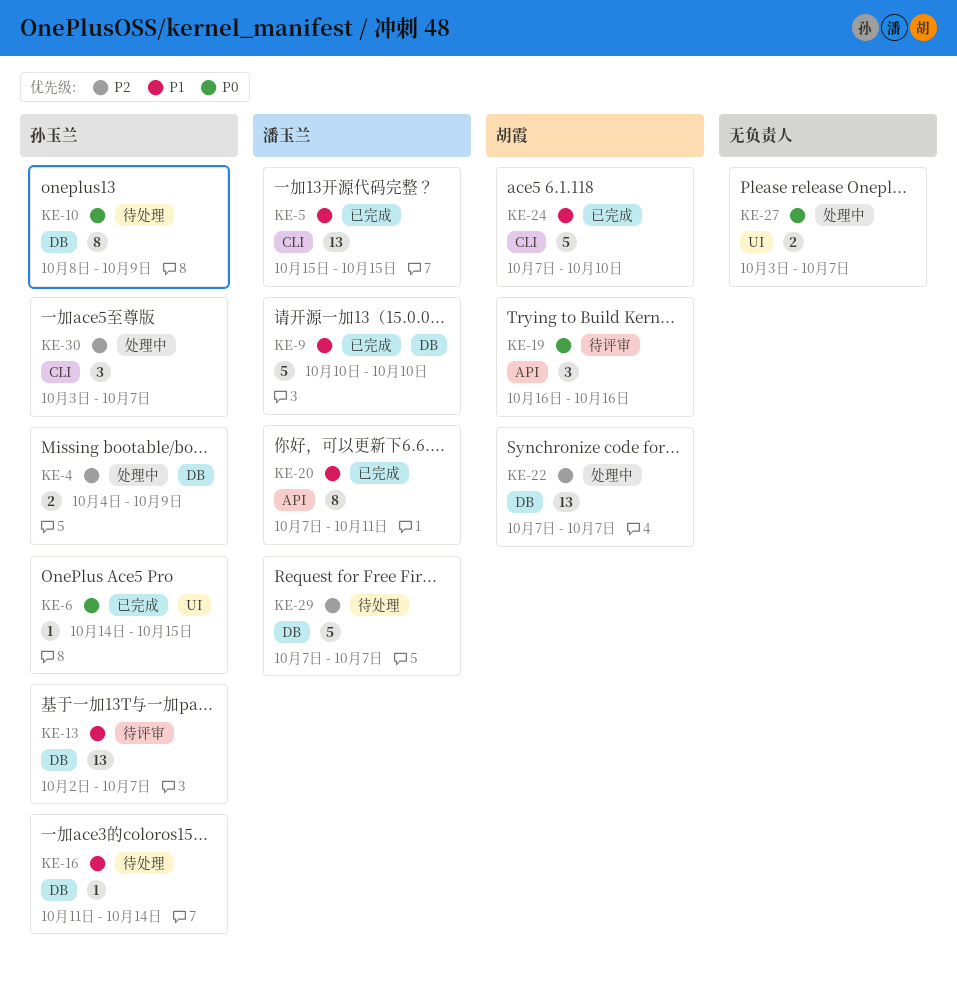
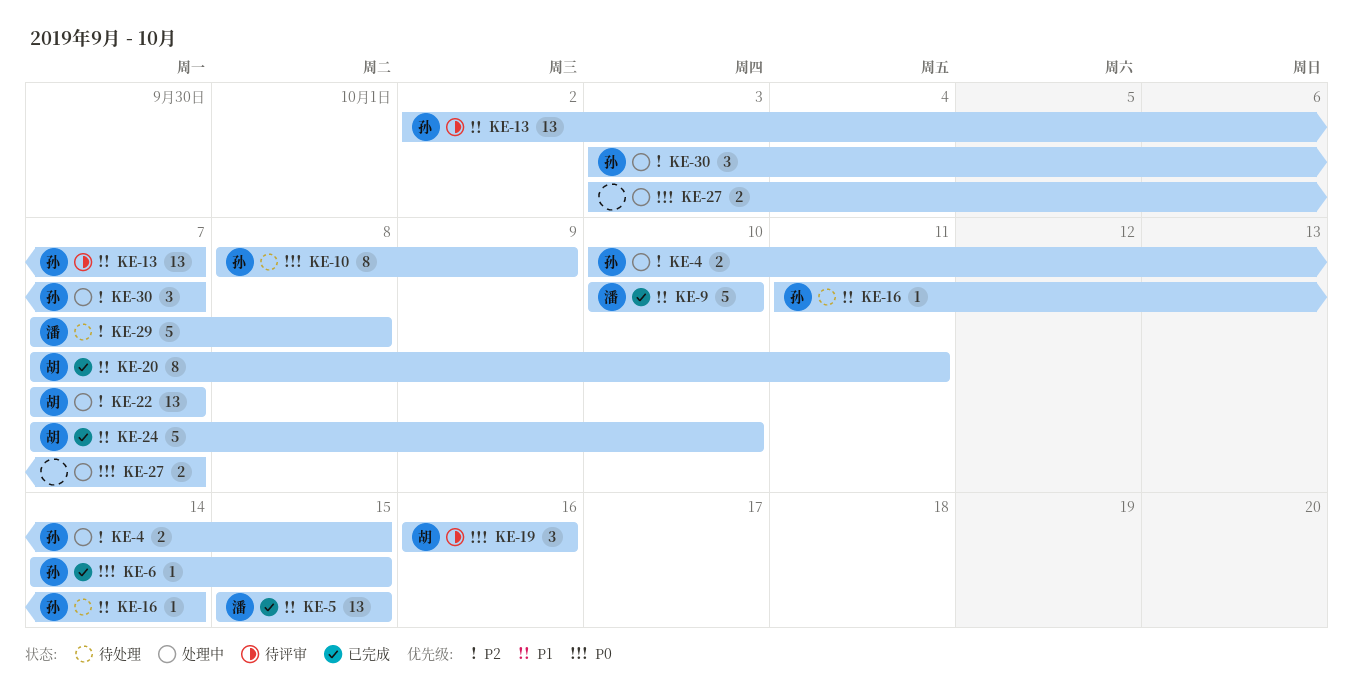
KE-4, start: Oct 4 -> Oct 10
KE-4, due: Oct 9 -> Oct 15
KE-20, owner: 潘玉兰 -> 胡霞
KE-29, due: Oct 7 -> Oct 8

